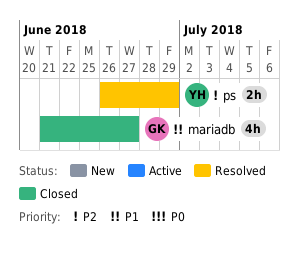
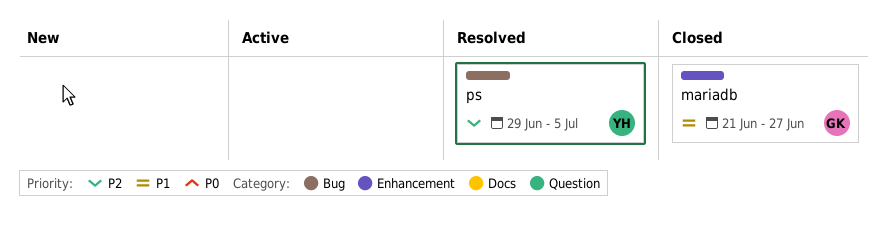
ps, start: Jun 26 -> Jun 29
ps, due: Jun 29 -> Jul 5

